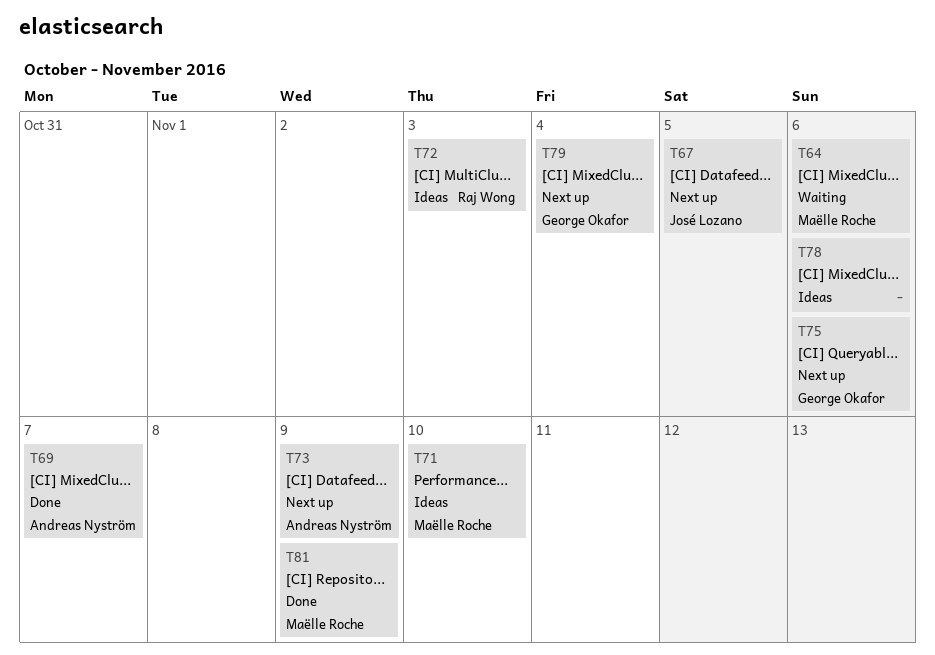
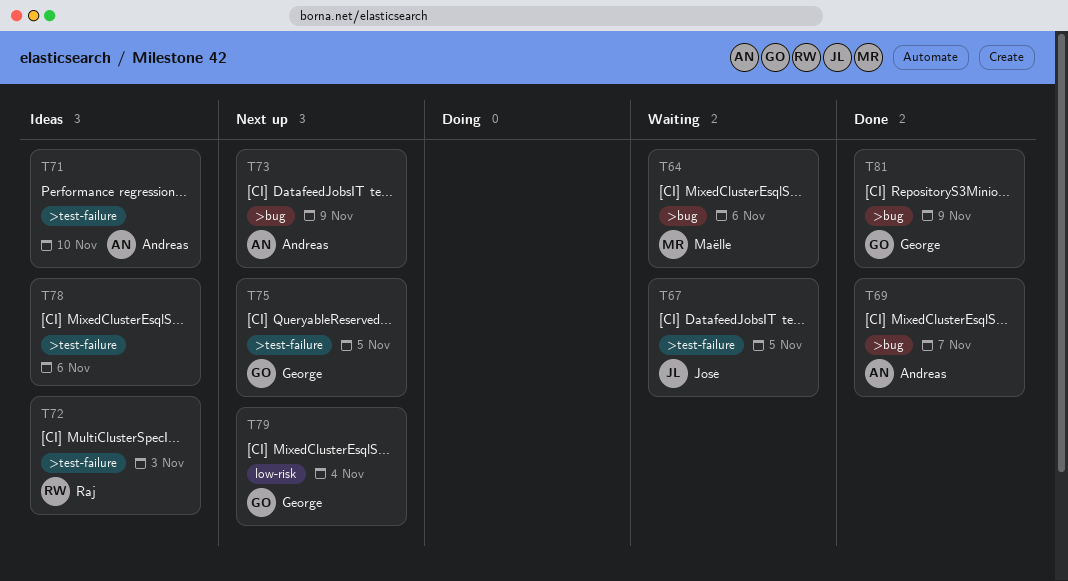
T67, status: Next up -> Waiting
T71, owner: Maëlle Roche -> Andreas Nyström
T75, due: Nov 6 -> Nov 5
T81, owner: Maëlle Roche -> George Okafor

